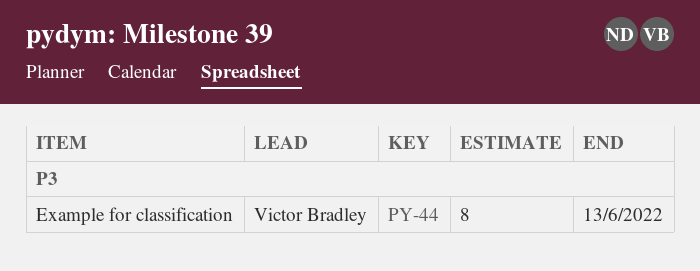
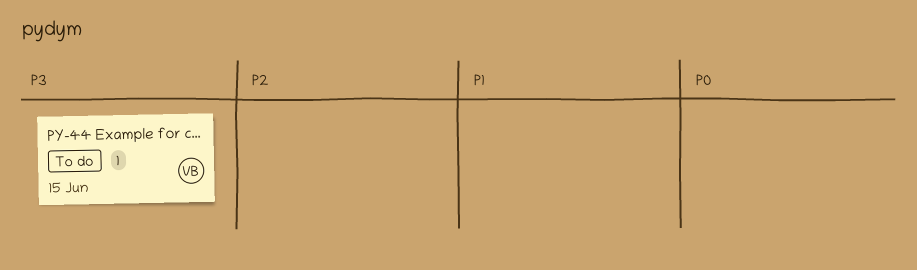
PY-44, estimate: 8 -> 1
PY-44, due: Jun 13 -> Jun 15

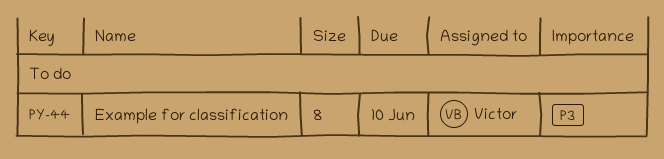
PY-44, estimate: 1 -> 8
PY-44, due: Jun 15 -> Jun 10

